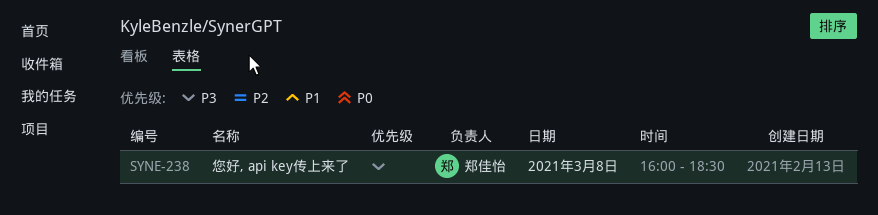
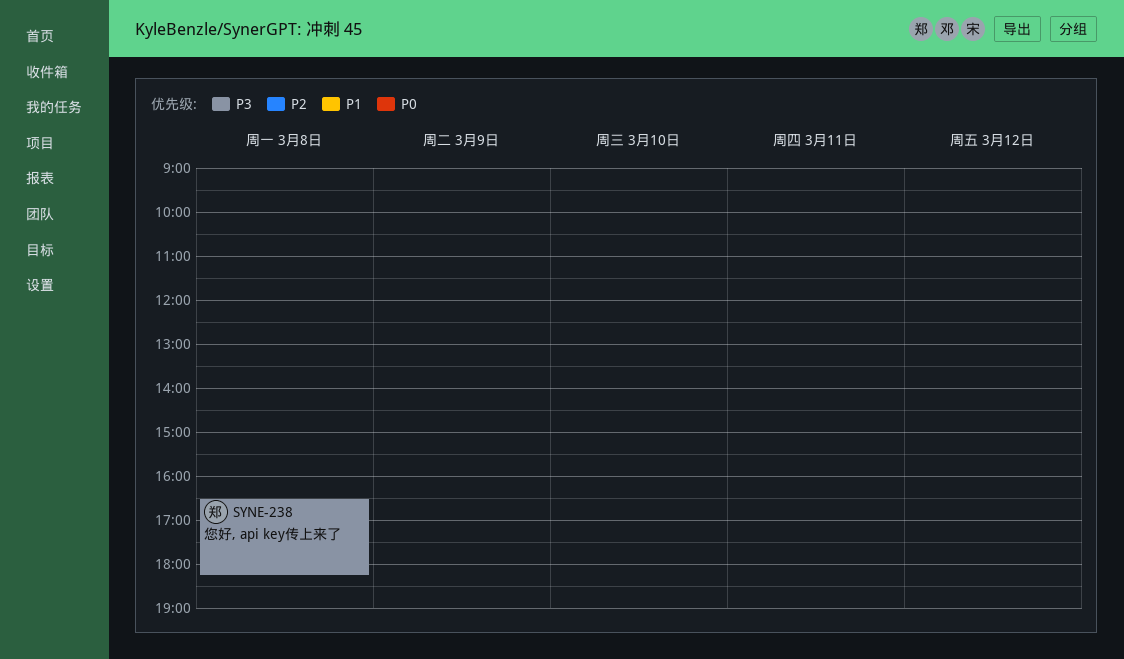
SYNE-238, begins: 16:00 -> 16:30
SYNE-238, ends: 18:30 -> 18:15

